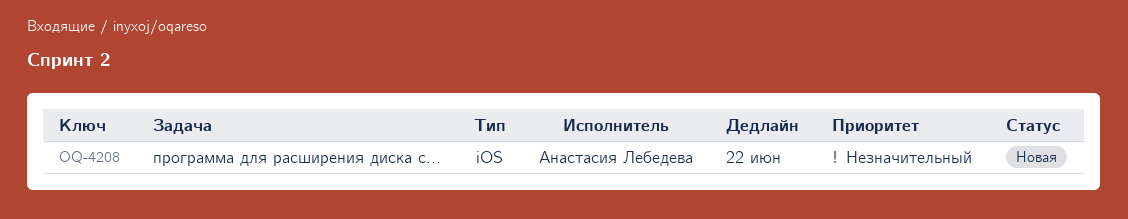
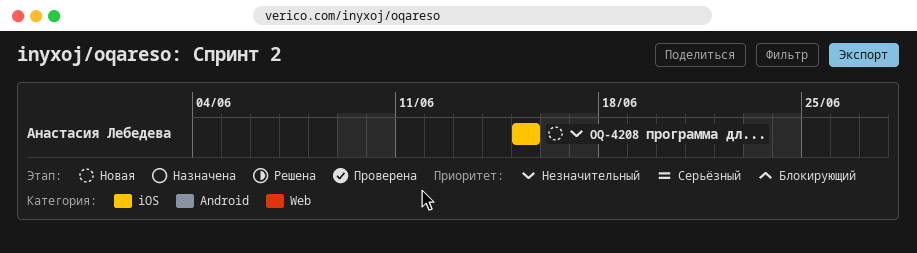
OQ-4208, due: Jun 22 -> Jun 15

